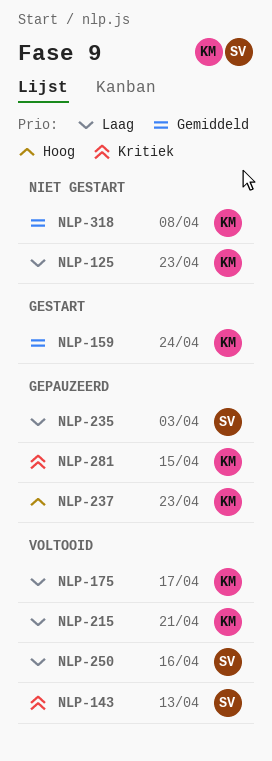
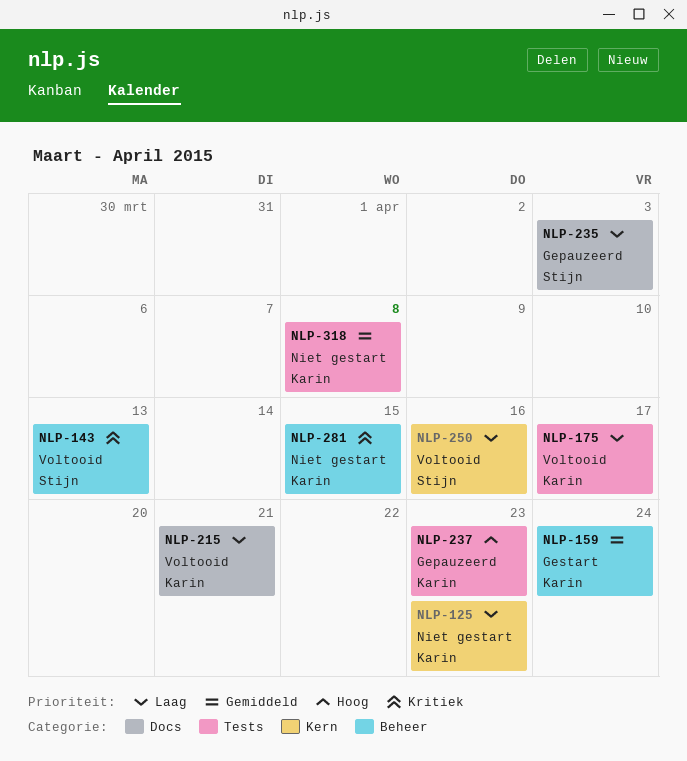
NLP-281, status: Gepauzeerd -> Niet gestart

